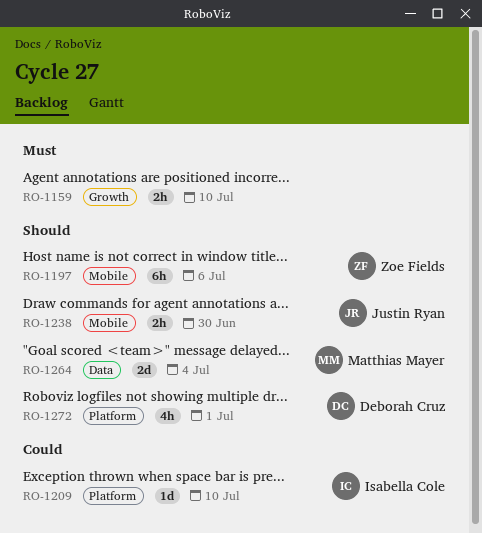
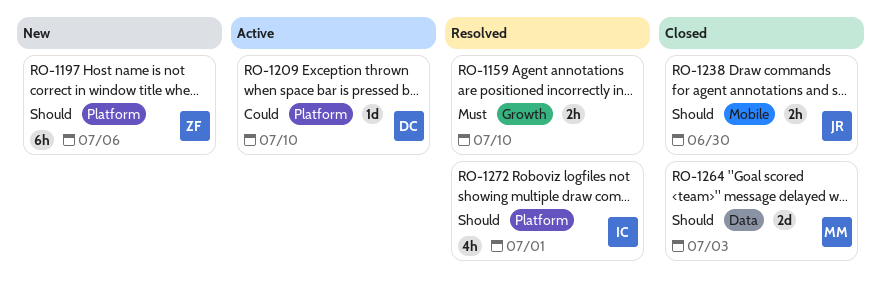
RO-1197, label: Mobile -> Platform
RO-1209, owner: Isabella Cole -> Deborah Cruz
RO-1264, due: Jul 4 -> Jul 3
RO-1272, owner: Deborah Cruz -> Isabella Cole

